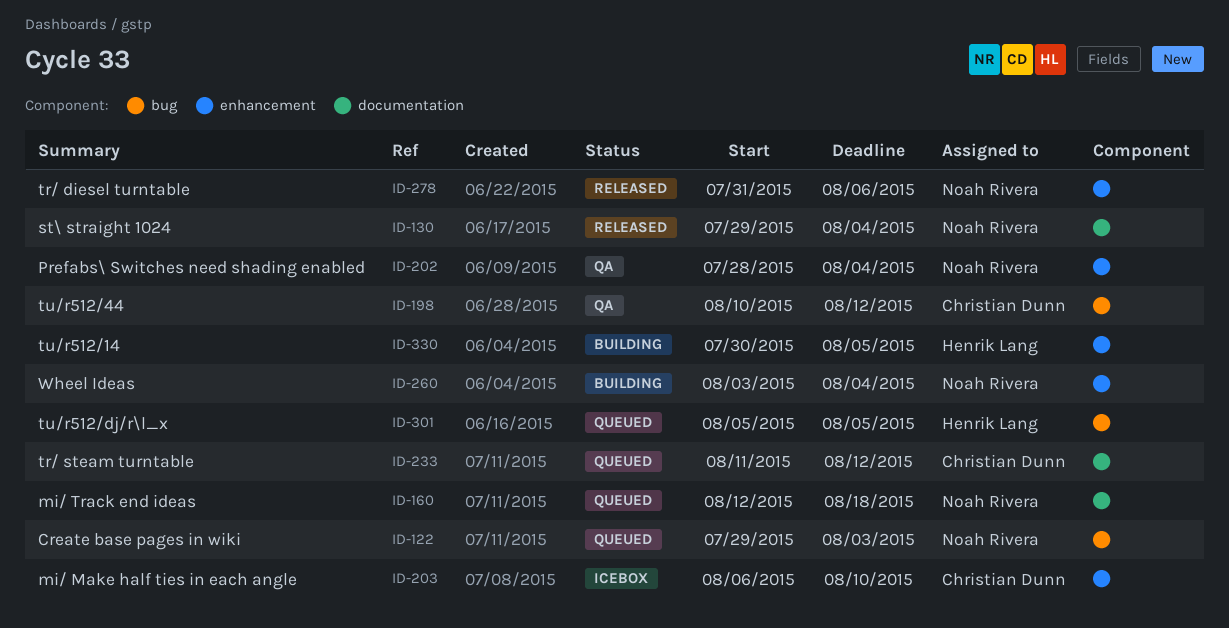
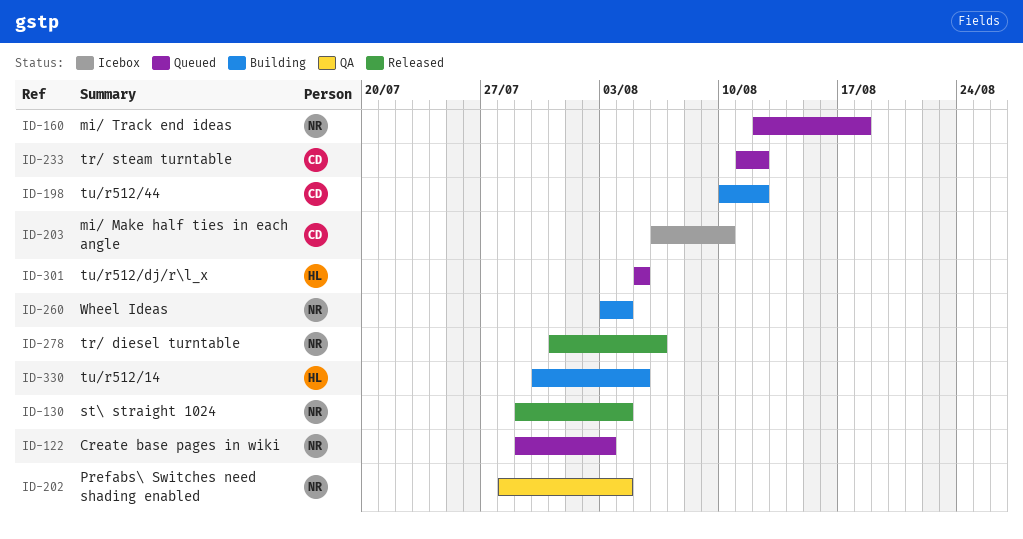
ID-198, status: QA -> Building

